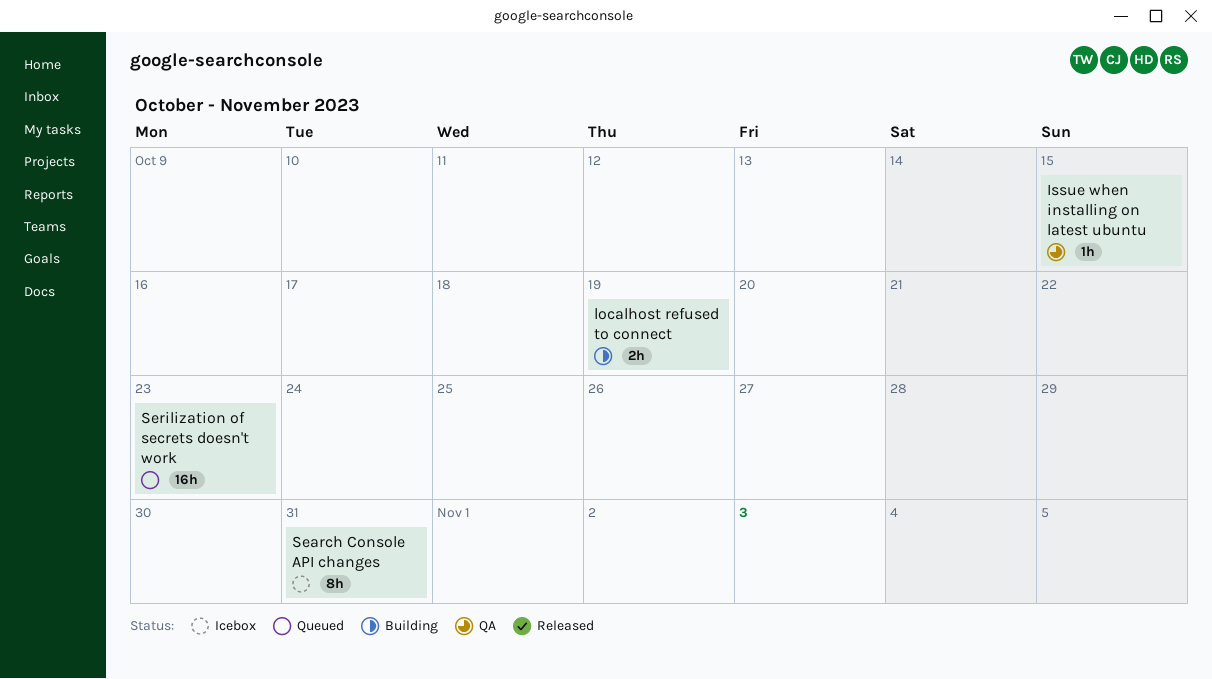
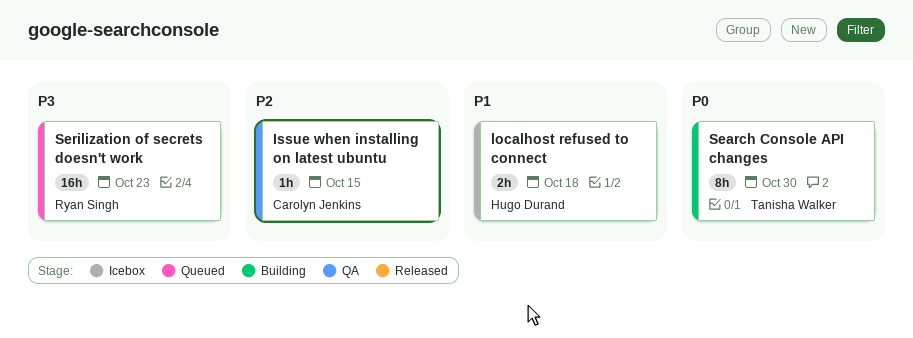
localhost refused to connect, status: Building -> Icebox
localhost refused to connect, due: Oct 19 -> Oct 18
Search Console API changes, status: Icebox -> Building
Search Console API changes, due: Oct 31 -> Oct 30

